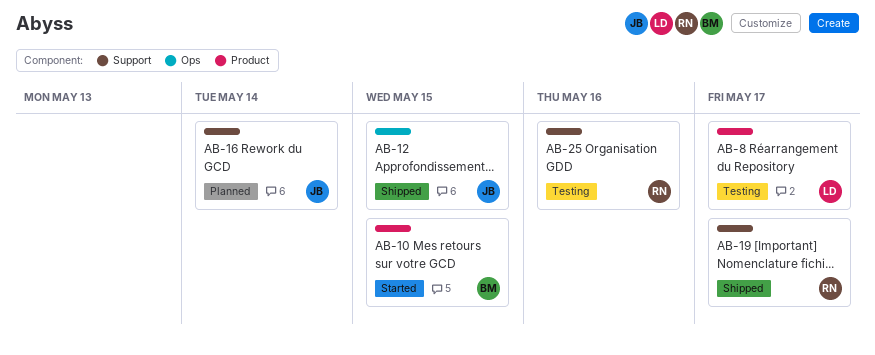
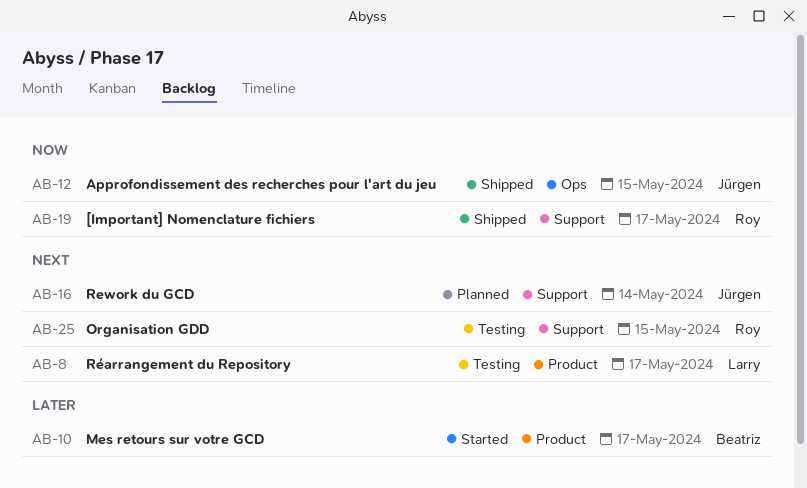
AB-10, due: May 15 -> May 17
AB-25, due: May 16 -> May 15

